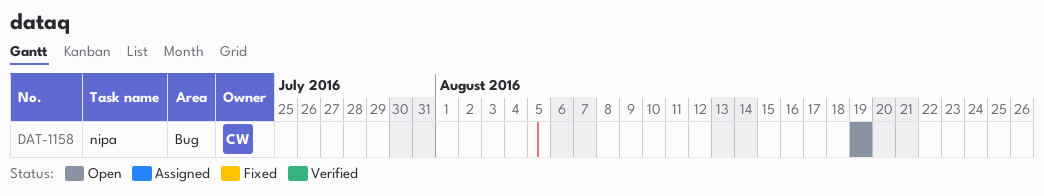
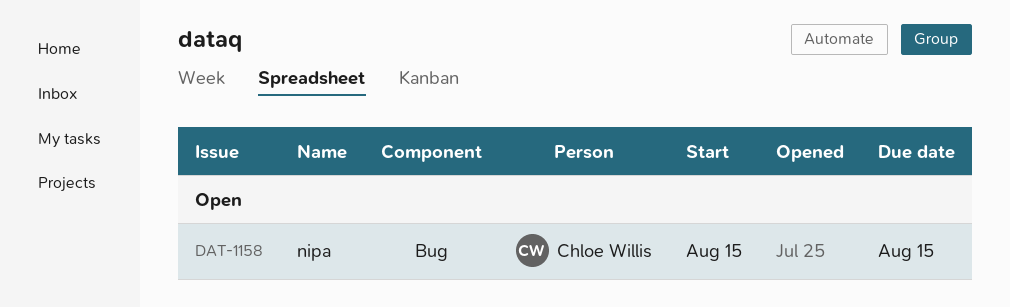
DAT-1158, start: Aug 19 -> Aug 15
DAT-1158, due: Aug 19 -> Aug 15

